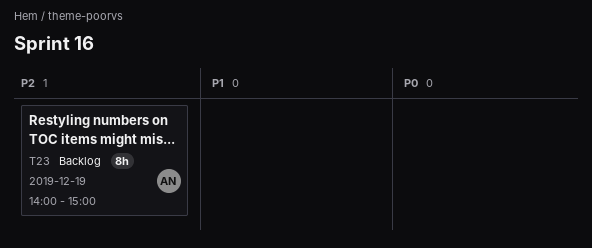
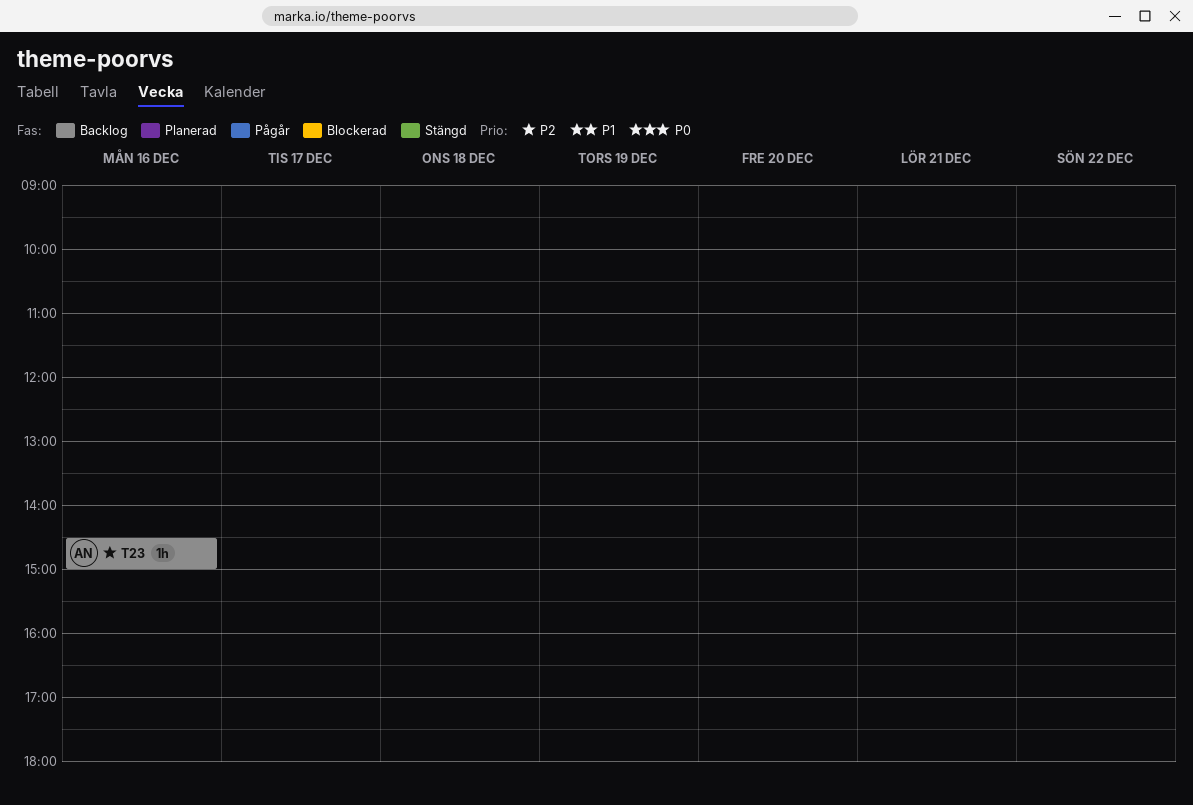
T23, estimate: 8h -> 1h
T23, day: Dec 19 -> Dec 16
T23, begins: 14:00 -> 14:30

